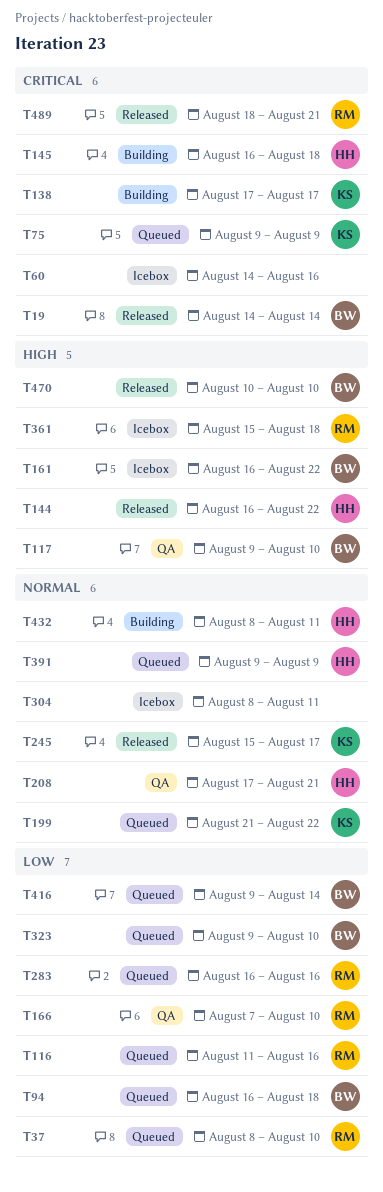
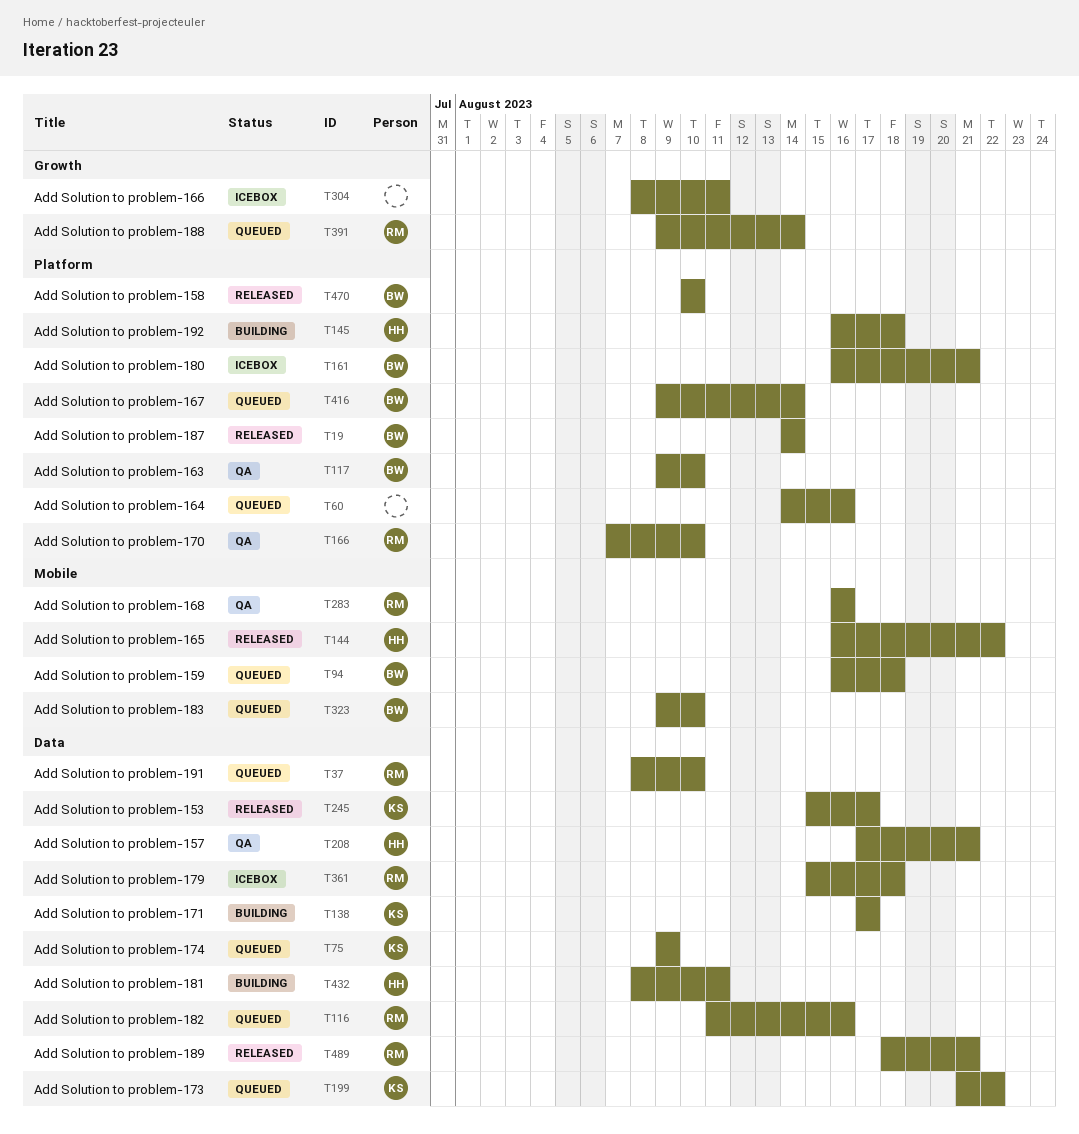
T60, status: Icebox -> Queued
T161, due: Aug 22 -> Aug 21
T283, status: Queued -> QA
T391, owner: HH -> RM
T391, due: Aug 9 -> Aug 14

